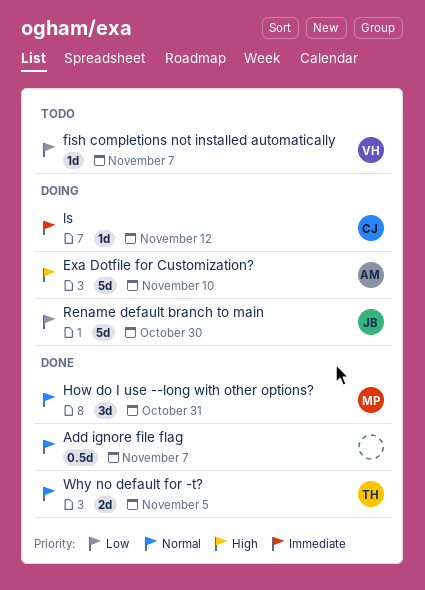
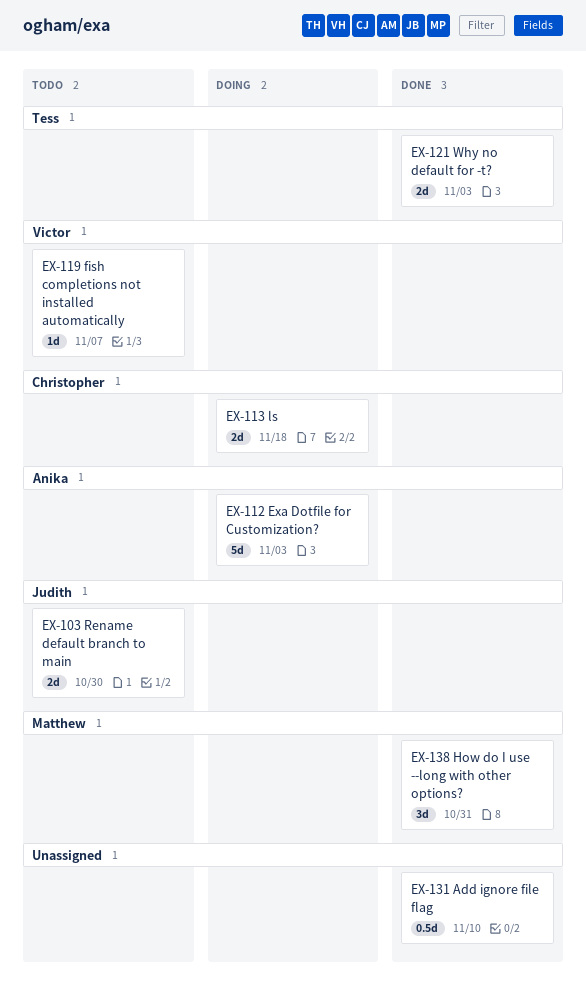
Add ignore file flag, due: Nov 7 -> Nov 10
Exa Dotfile for Customization?, due: Nov 10 -> Nov 3
ls, estimate: 1d -> 2d
ls, due: Nov 12 -> Nov 18
Rename default branch to main, status: Doing -> Todo
Rename default branch to main, estimate: 5d -> 2d
Why no default for -t?, due: Nov 5 -> Nov 3

